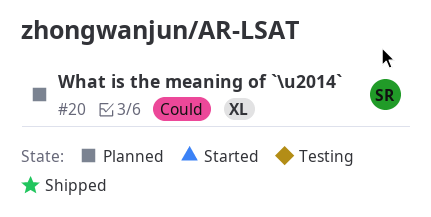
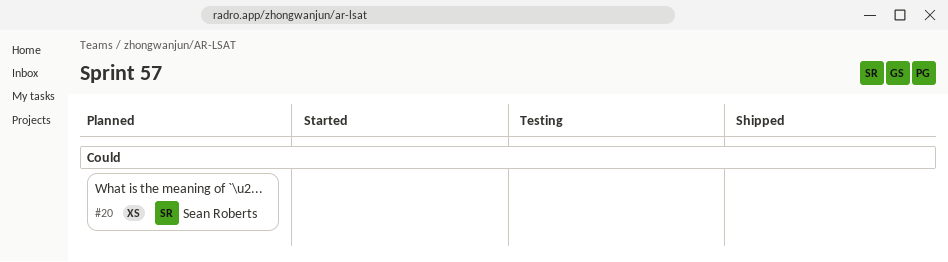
#20, estimate: XL -> XS

